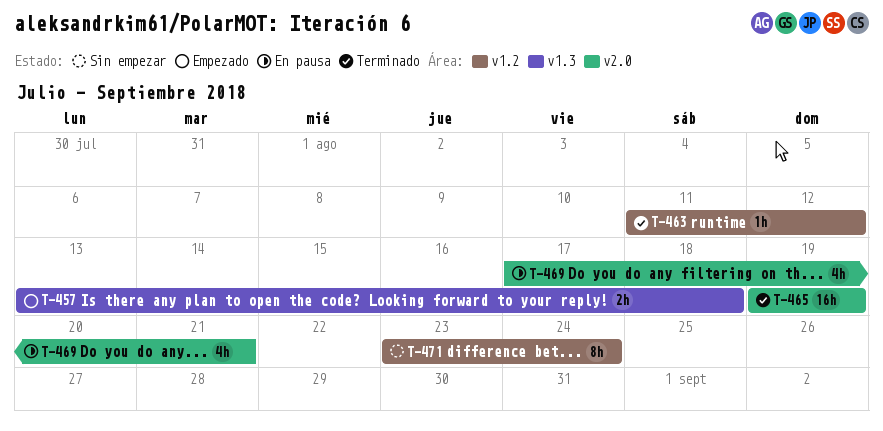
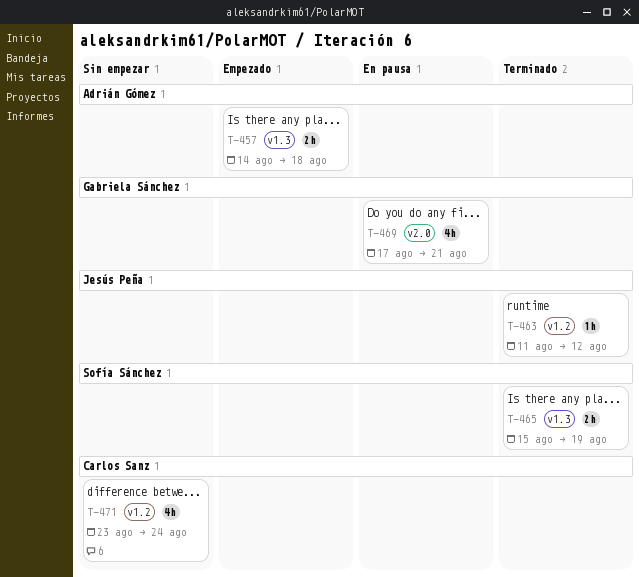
T-457, start: Aug 13 -> Aug 14
T-465, label: v2.0 -> v1.3
T-465, estimate: 16h -> 2h
T-465, start: Aug 19 -> Aug 15
T-471, estimate: 8h -> 4h

